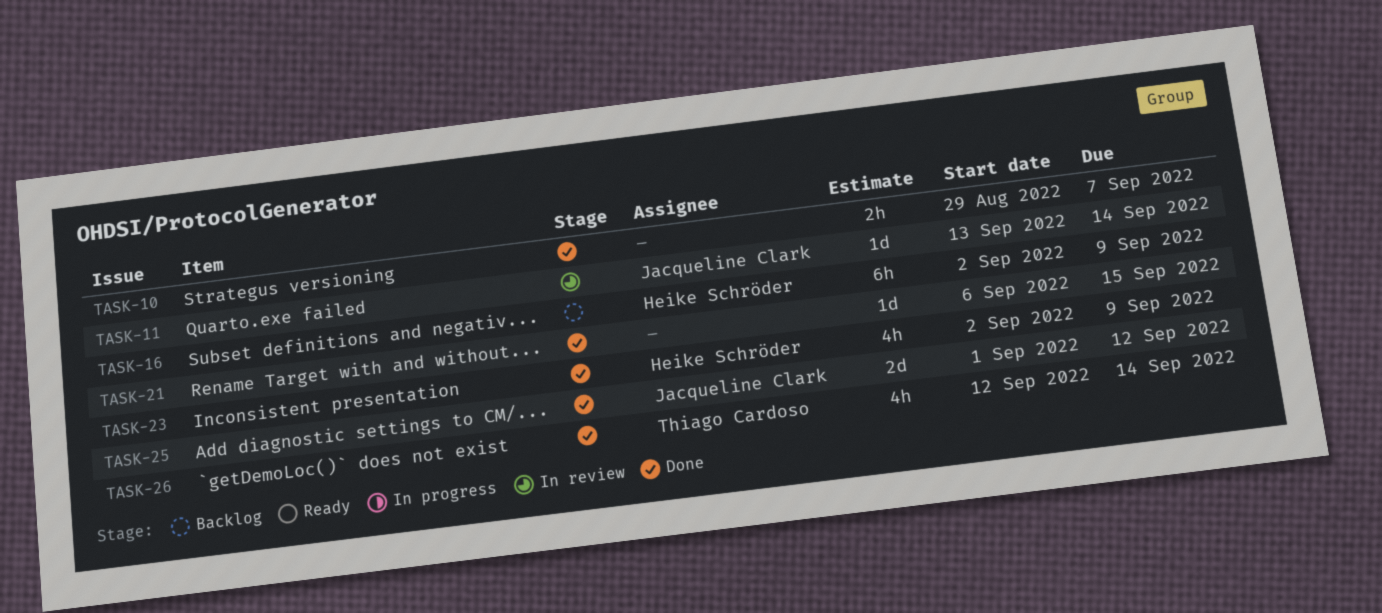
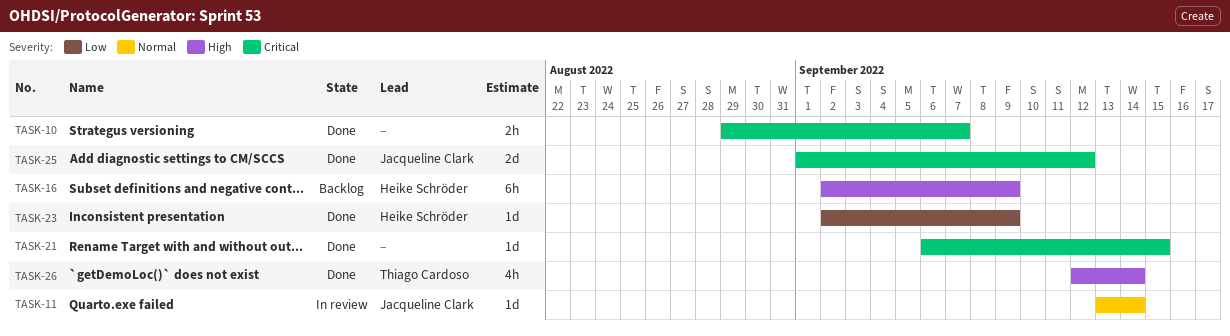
TASK-23, estimate: 4h -> 1d

